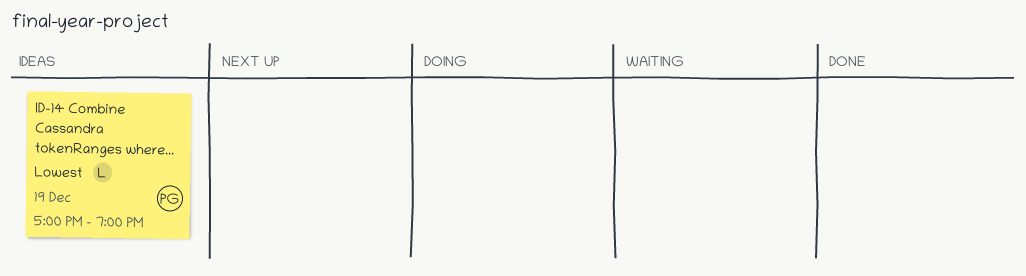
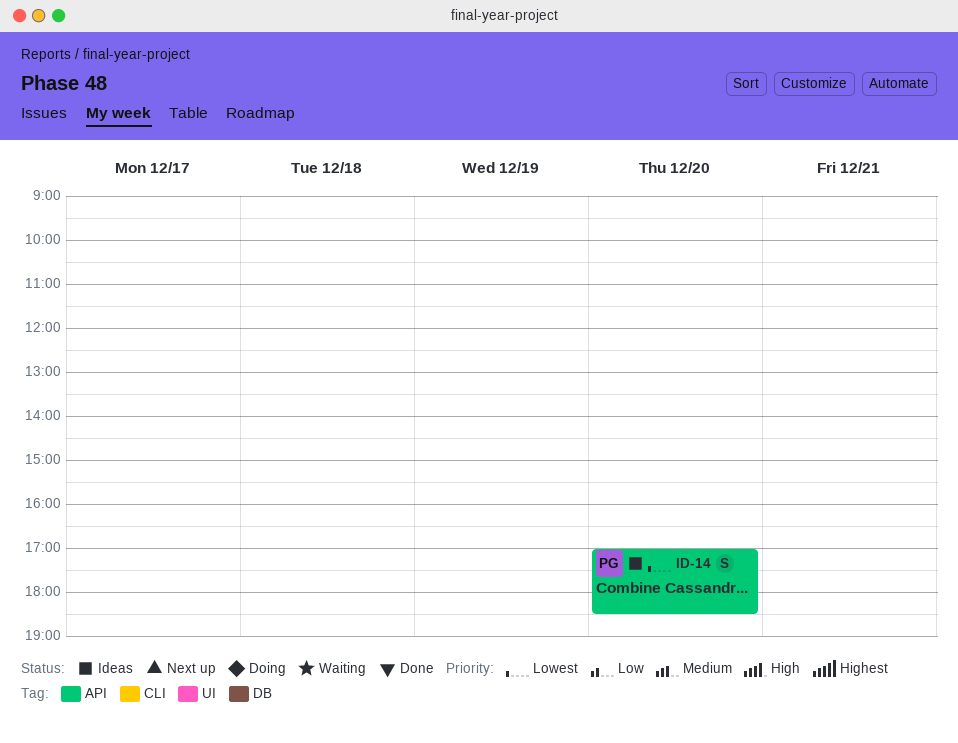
ID-14, estimate: L -> S
ID-14, day: Dec 19 -> Dec 20
ID-14, ends: 19:00 -> 18:30

